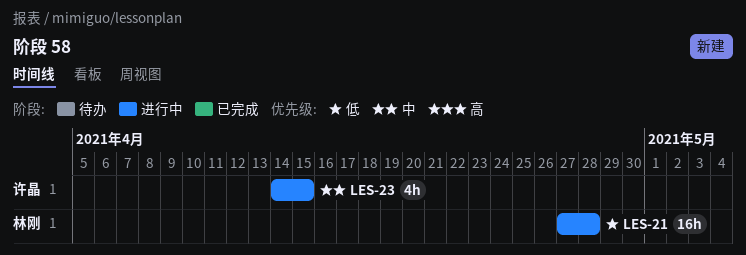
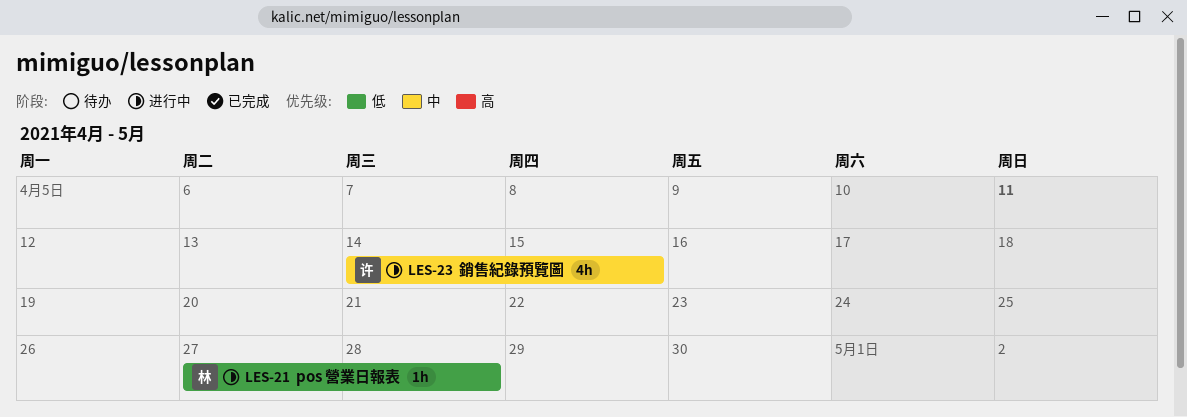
LES-21, estimate: 16h -> 1h

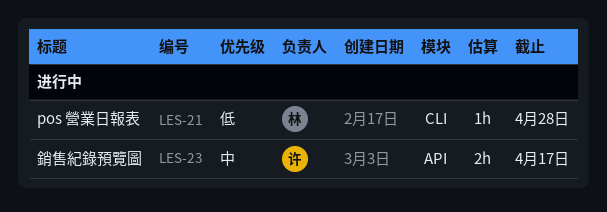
LES-23, estimate: 4h -> 2h
LES-23, due: Apr 15 -> Apr 17

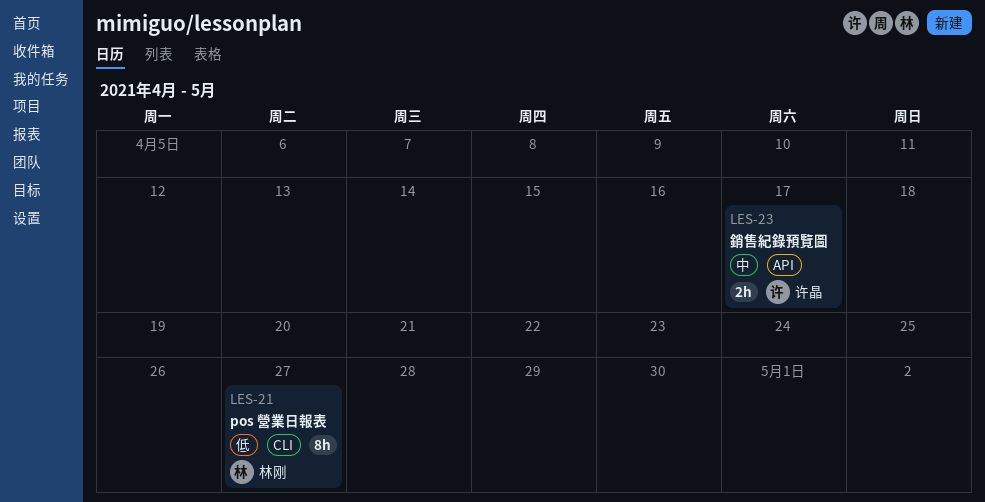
LES-21, estimate: 1h -> 8h
LES-21, due: Apr 28 -> Apr 27

